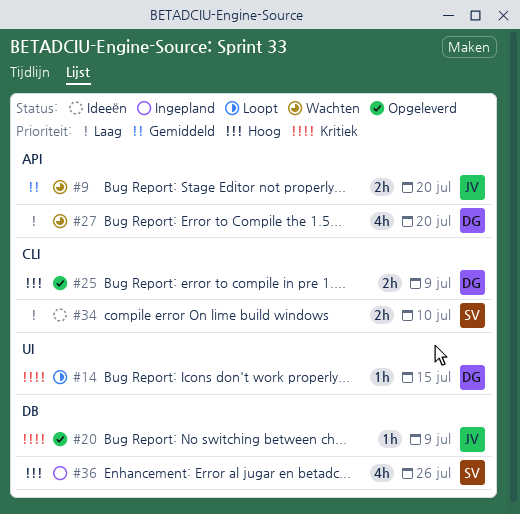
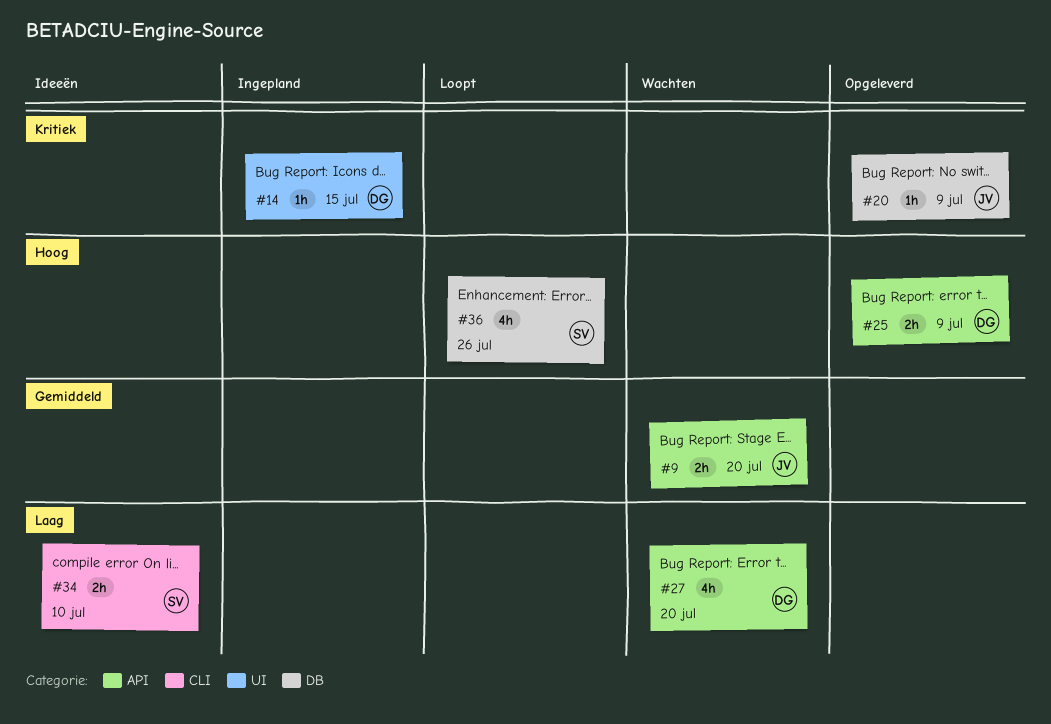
#14, status: Loopt -> Ingepland
#25, label: CLI -> API
#36, status: Ingepland -> Loopt

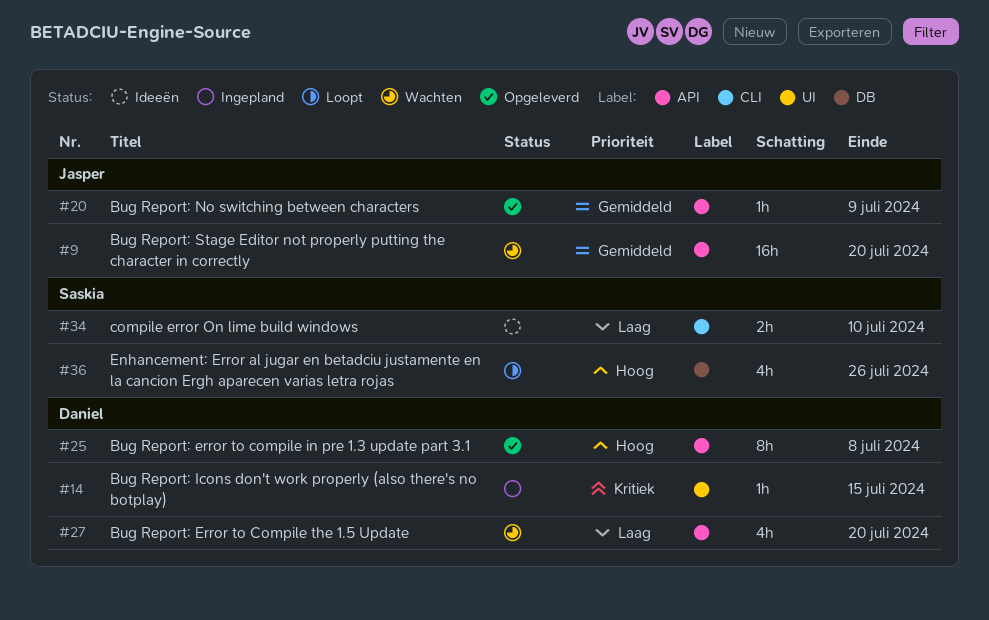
#9, estimate: 2h -> 16h
#20, priority: Kritiek -> Gemiddeld
#20, label: DB -> API
#25, estimate: 2h -> 8h
#25, due: Jul 9 -> Jul 8

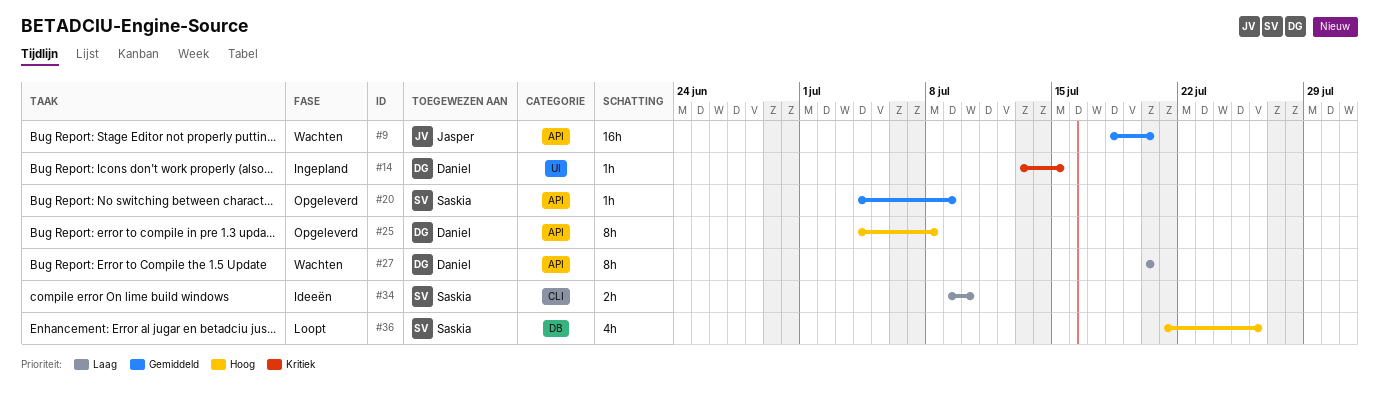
#20, owner: Jasper -> Saskia
#27, estimate: 4h -> 8h

